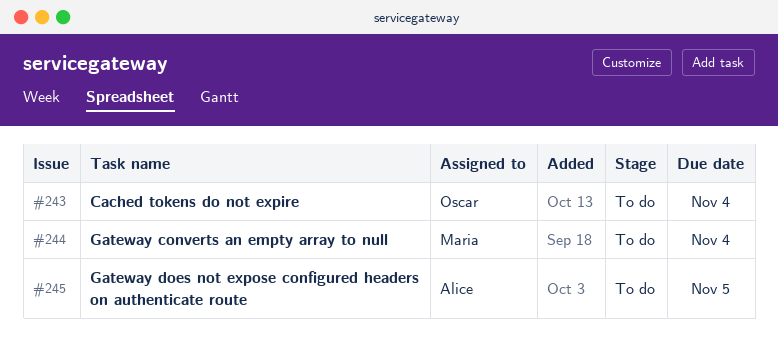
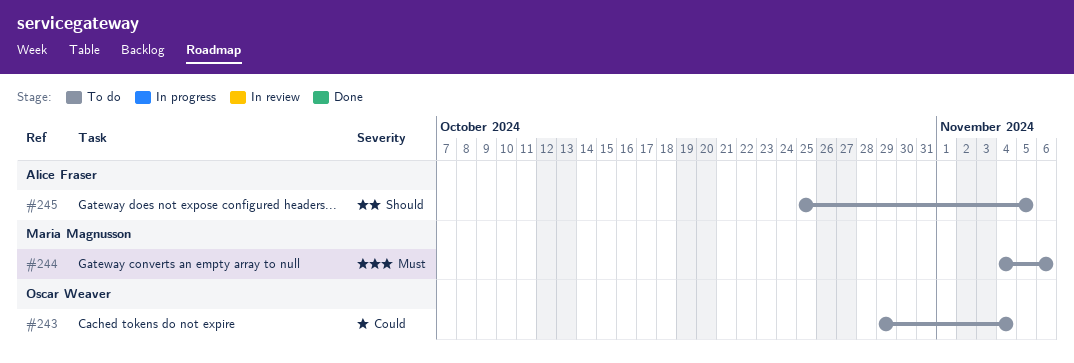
#244, due: Nov 4 -> Nov 6

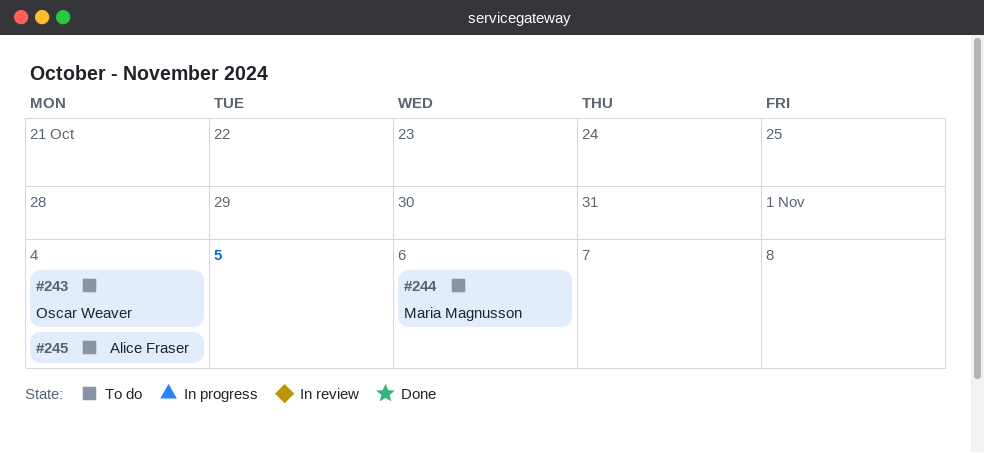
#245, due: Nov 5 -> Nov 4

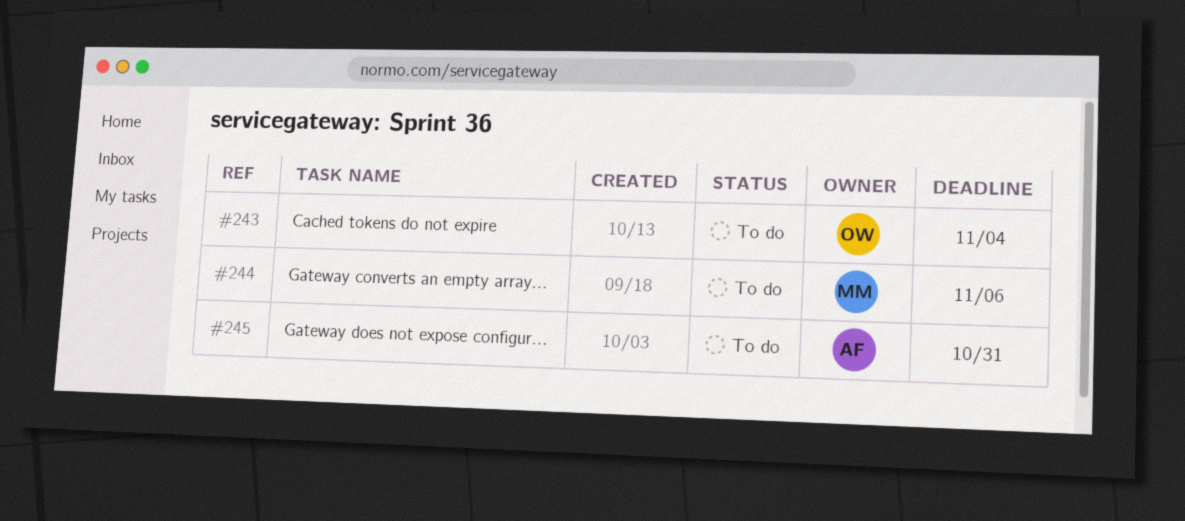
#245, due: Nov 4 -> Oct 31

